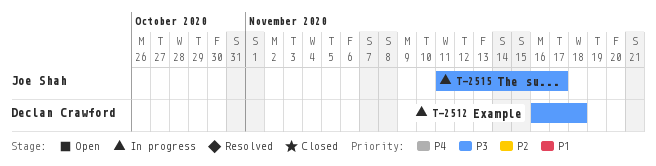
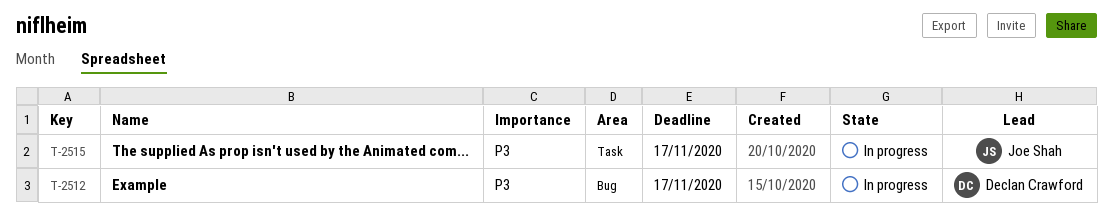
T-2512, due: Nov 18 -> Nov 17

